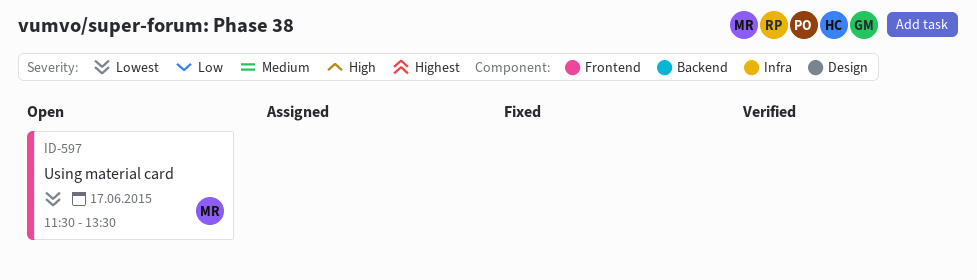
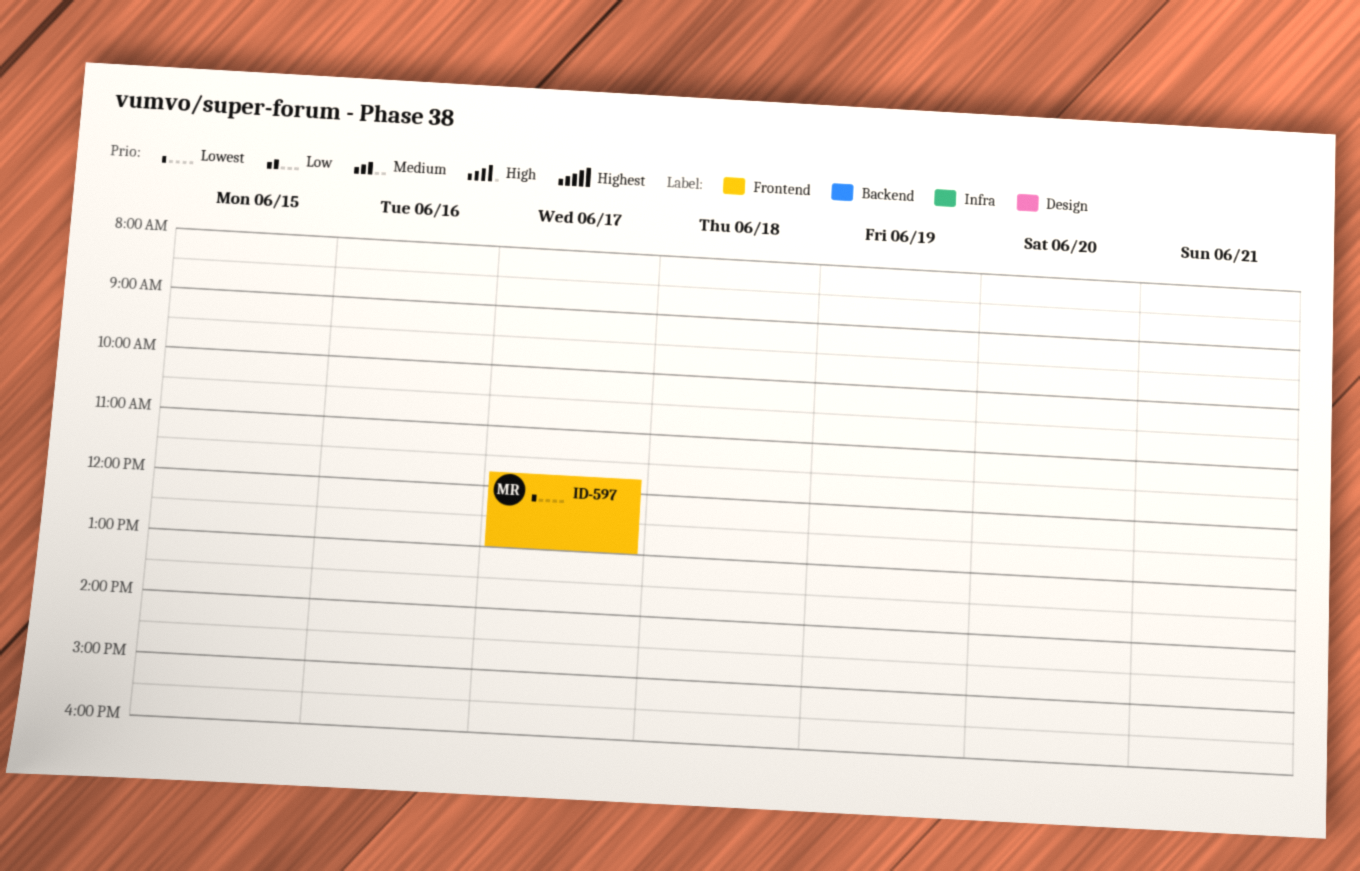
ID-597, begins: 11:30 -> 11:45
ID-597, ends: 13:30 -> 13:00

